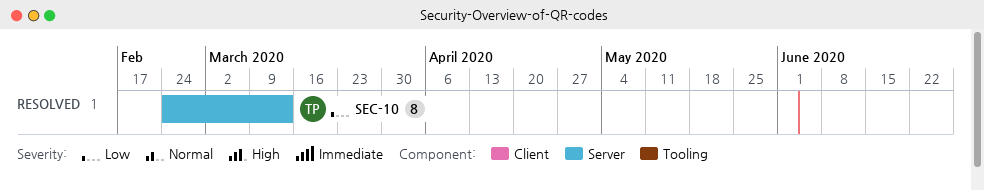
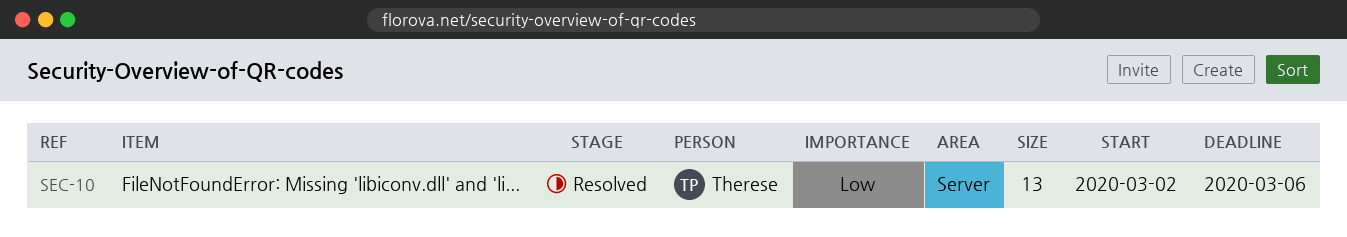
SEC-10, estimate: 8 -> 13
SEC-10, start: Feb 24 -> Mar 2
SEC-10, due: Mar 13 -> Mar 6

